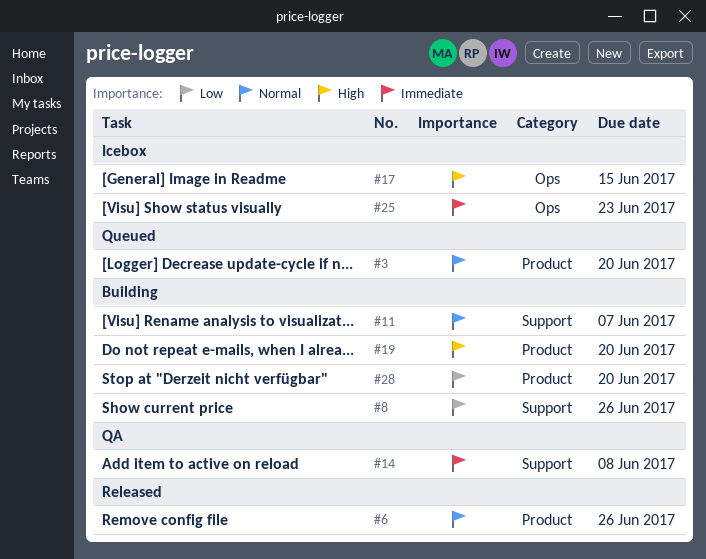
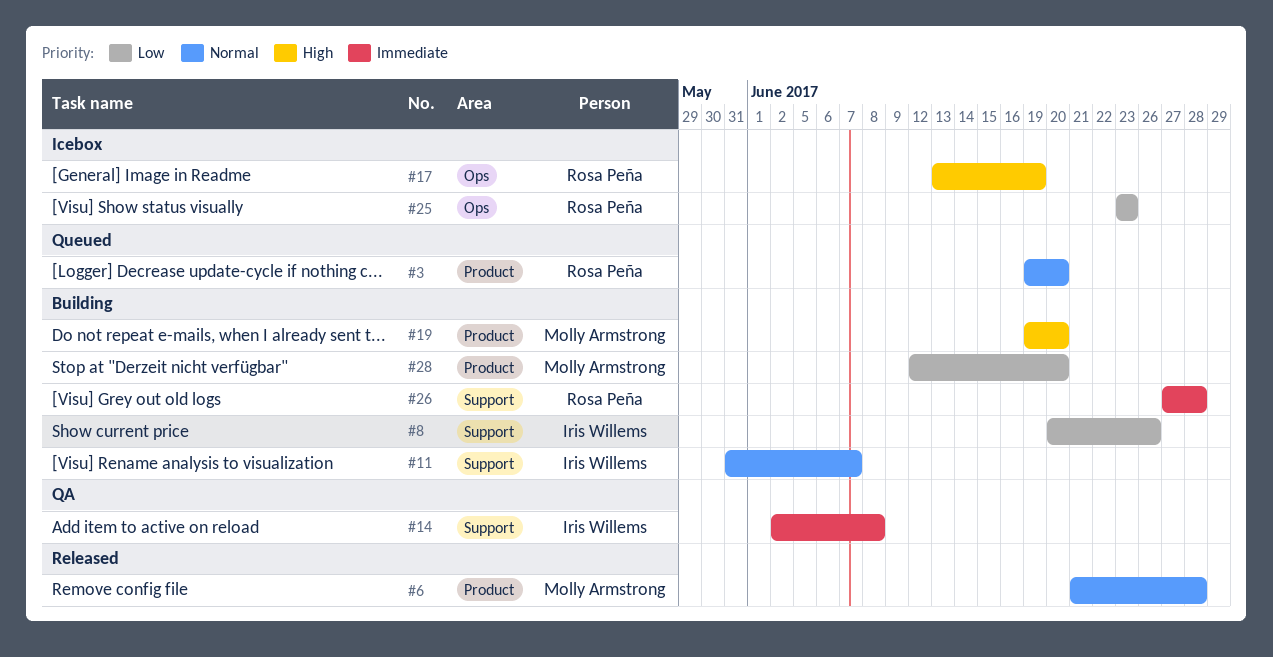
#6, due: Jun 26 -> Jun 28
#17, due: Jun 15 -> Jun 19
#25, priority: Immediate -> Low
#26: none -> present

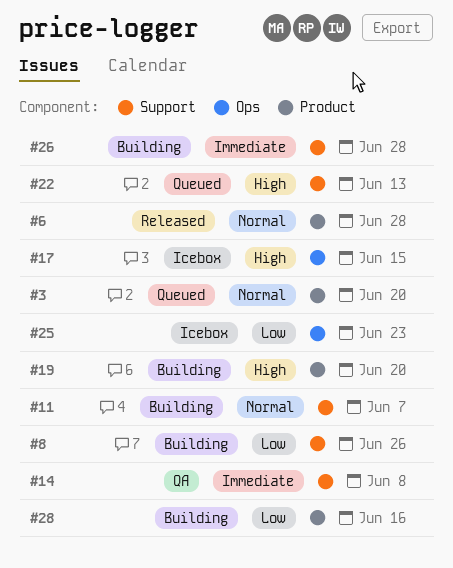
#17, due: Jun 19 -> Jun 15
#22: none -> present
#28, due: Jun 20 -> Jun 16

